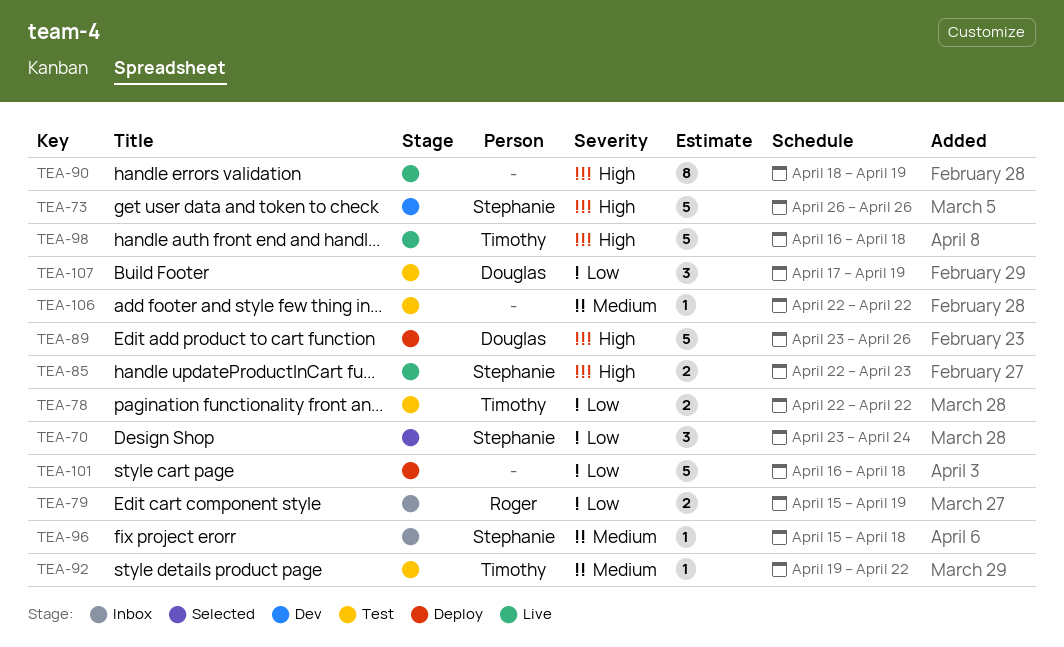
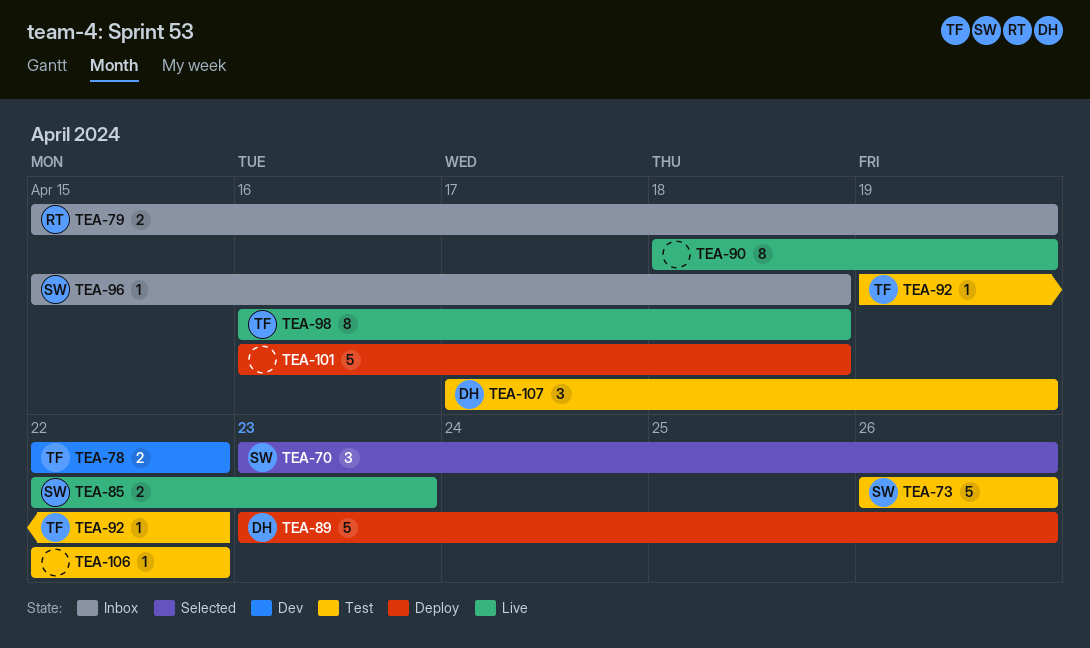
TEA-70, due: Apr 24 -> Apr 26
TEA-73, status: Dev -> Test
TEA-78, status: Test -> Dev
TEA-98, estimate: 5 -> 8

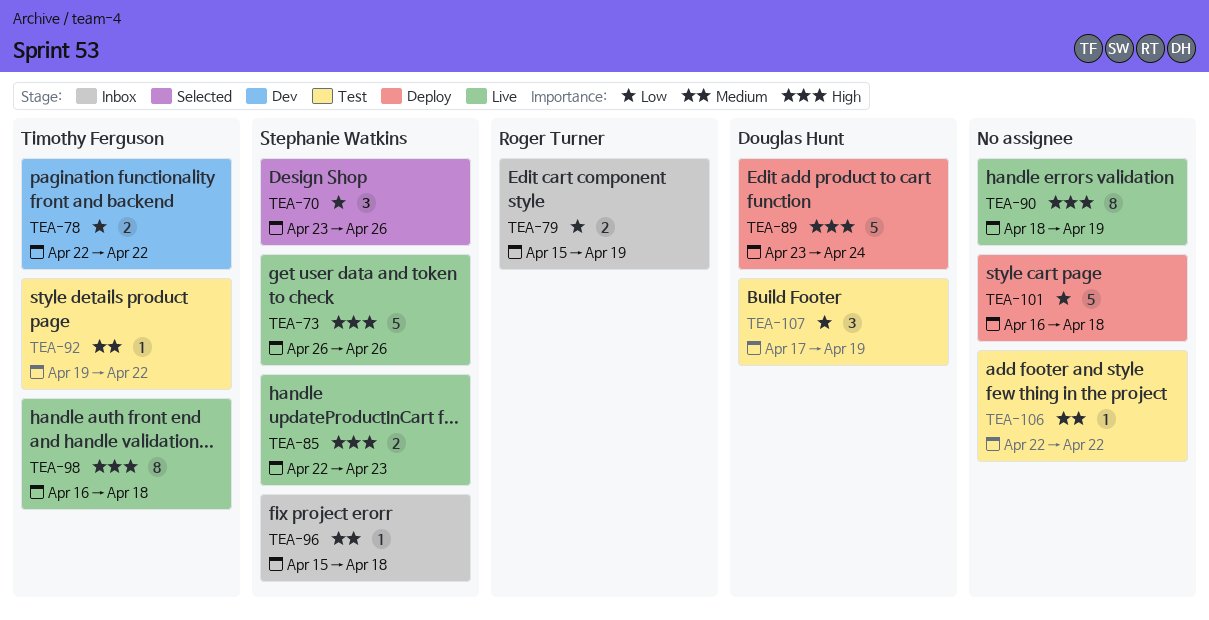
TEA-73, status: Test -> Live
TEA-89, due: Apr 26 -> Apr 24

